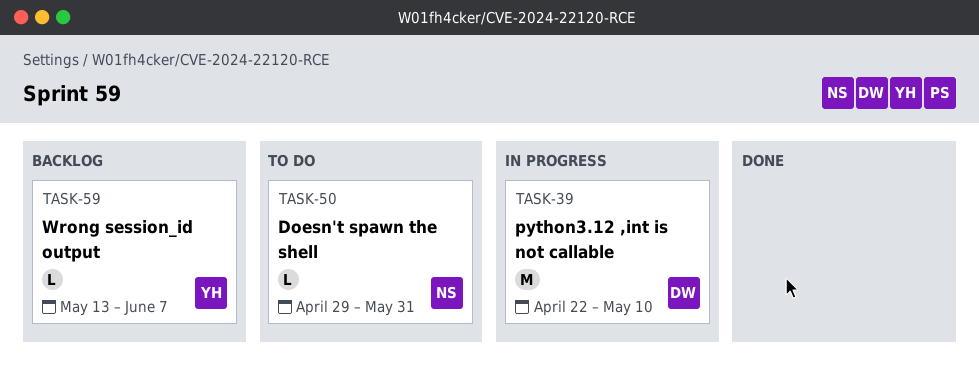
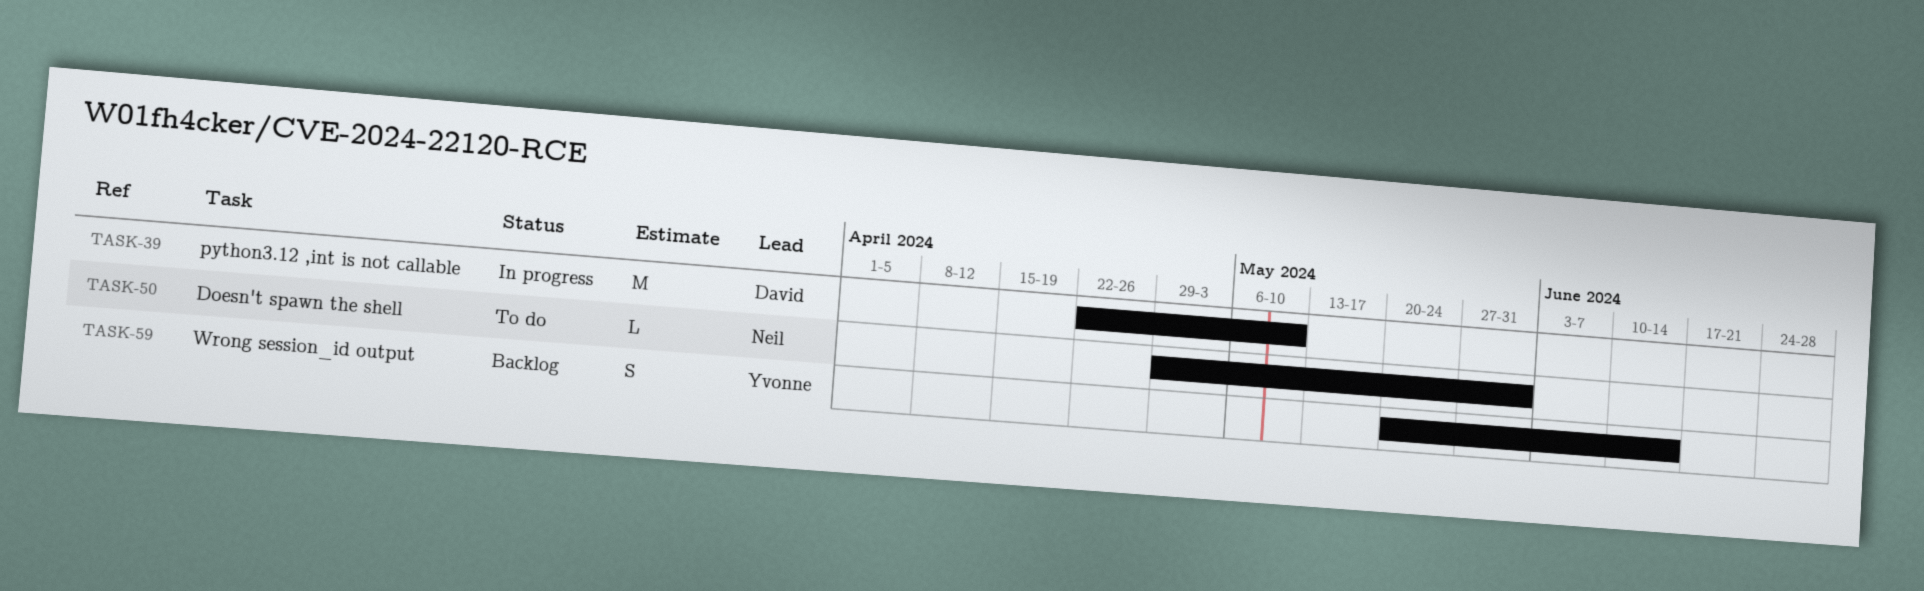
TASK-59, estimate: L -> S
TASK-59, start: May 13 -> May 20
TASK-59, due: Jun 7 -> Jun 14

